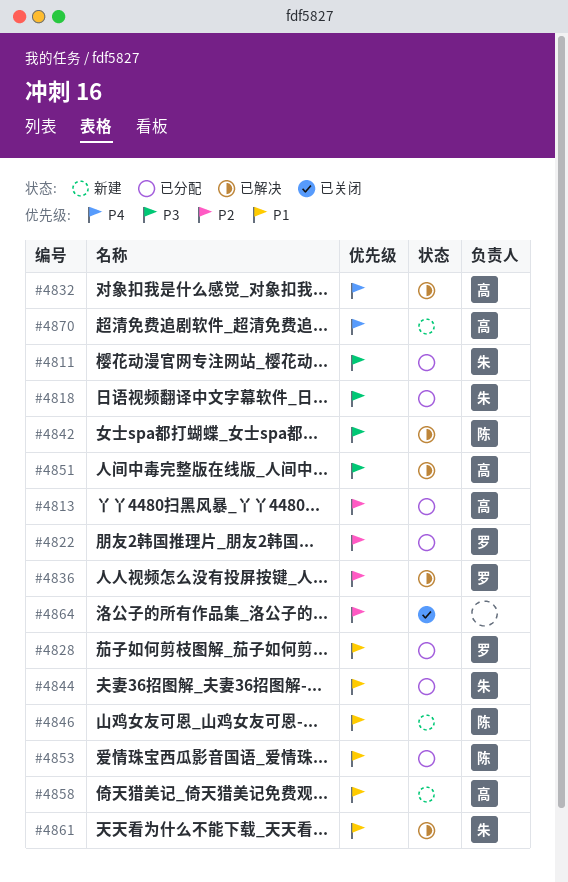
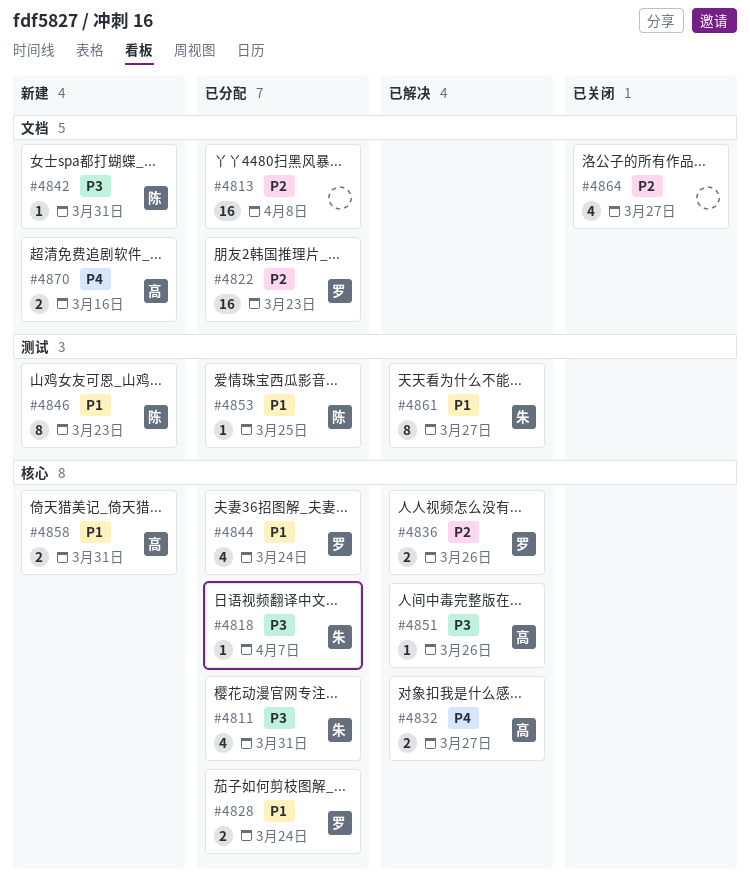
#4813, owner: 高 -> none
#4842, status: 已解决 -> 新建
#4844, owner: 朱 -> 罗

